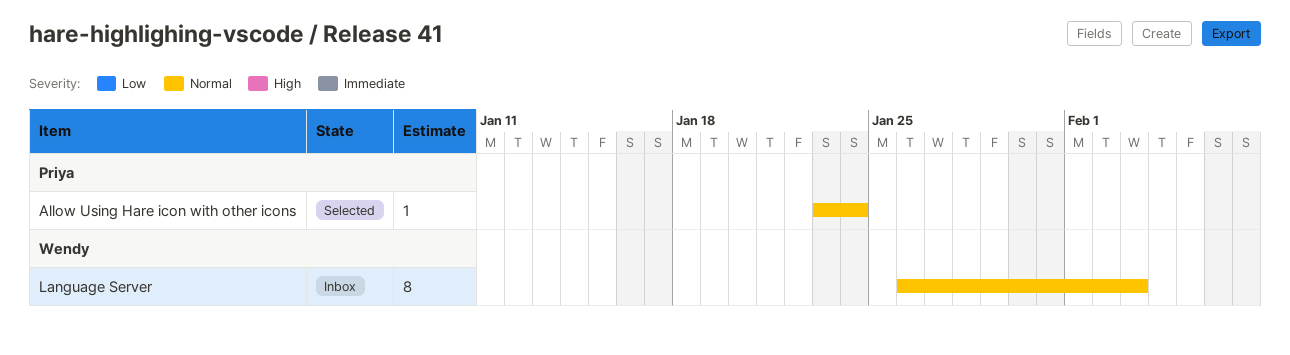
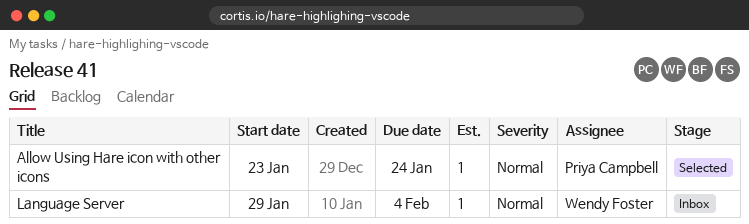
Language Server, estimate: 8 -> 1
Language Server, start: Jan 26 -> Jan 29
Language Server, due: Feb 3 -> Feb 4

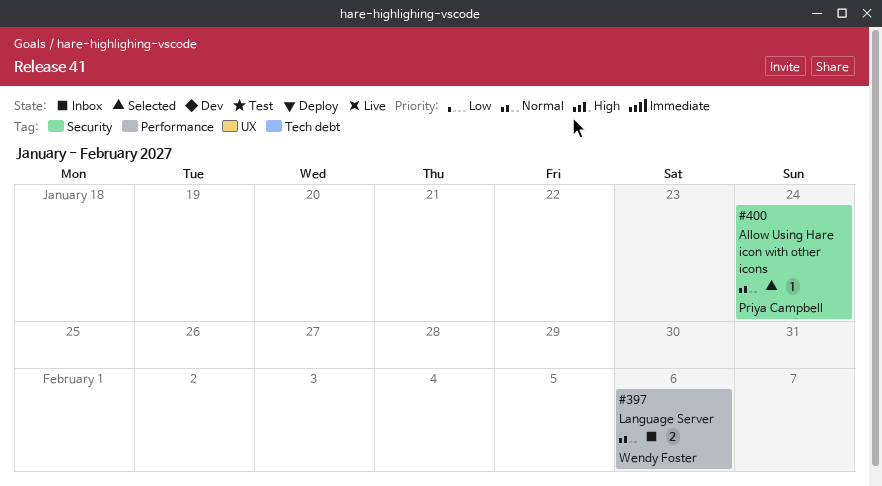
Language Server, estimate: 1 -> 2
Language Server, due: Feb 4 -> Feb 6

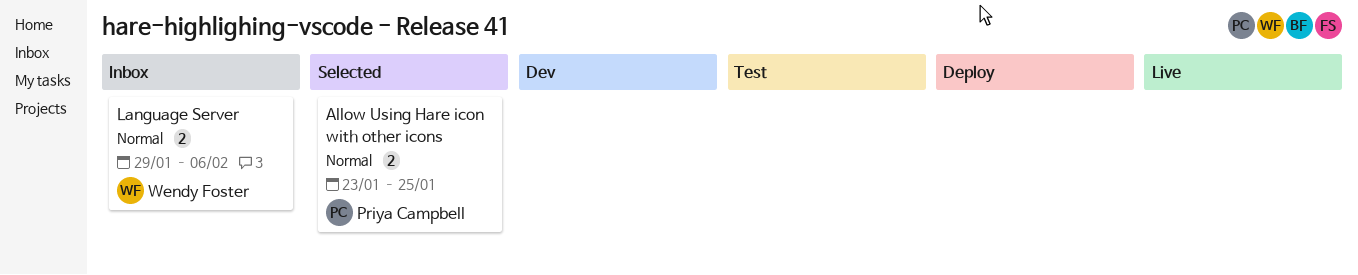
Allow Using Hare icon with other icons, estimate: 1 -> 2
Allow Using Hare icon with other icons, due: Jan 24 -> Jan 25

